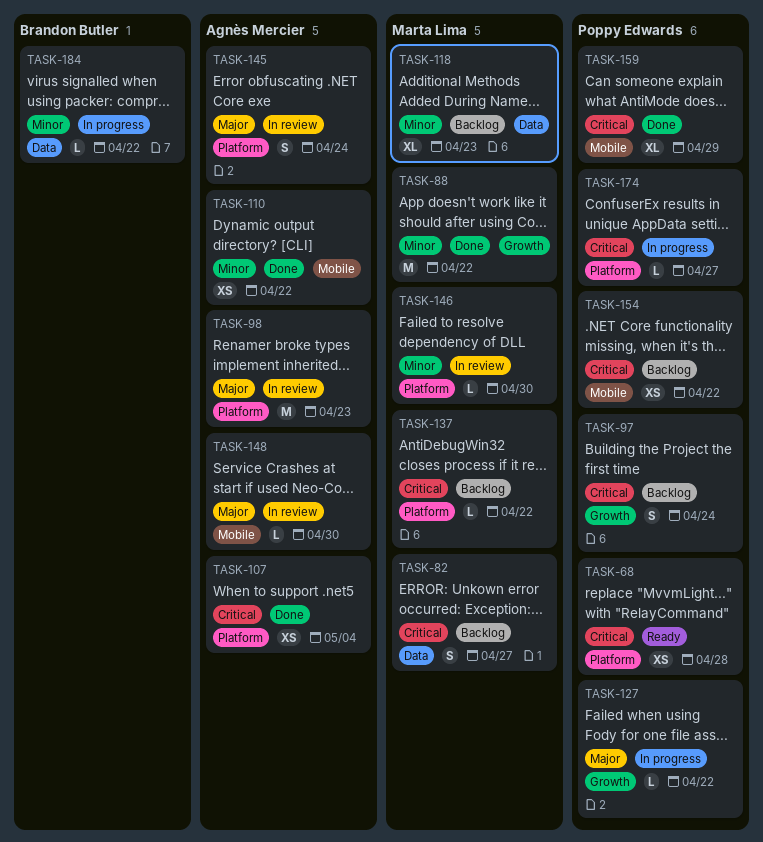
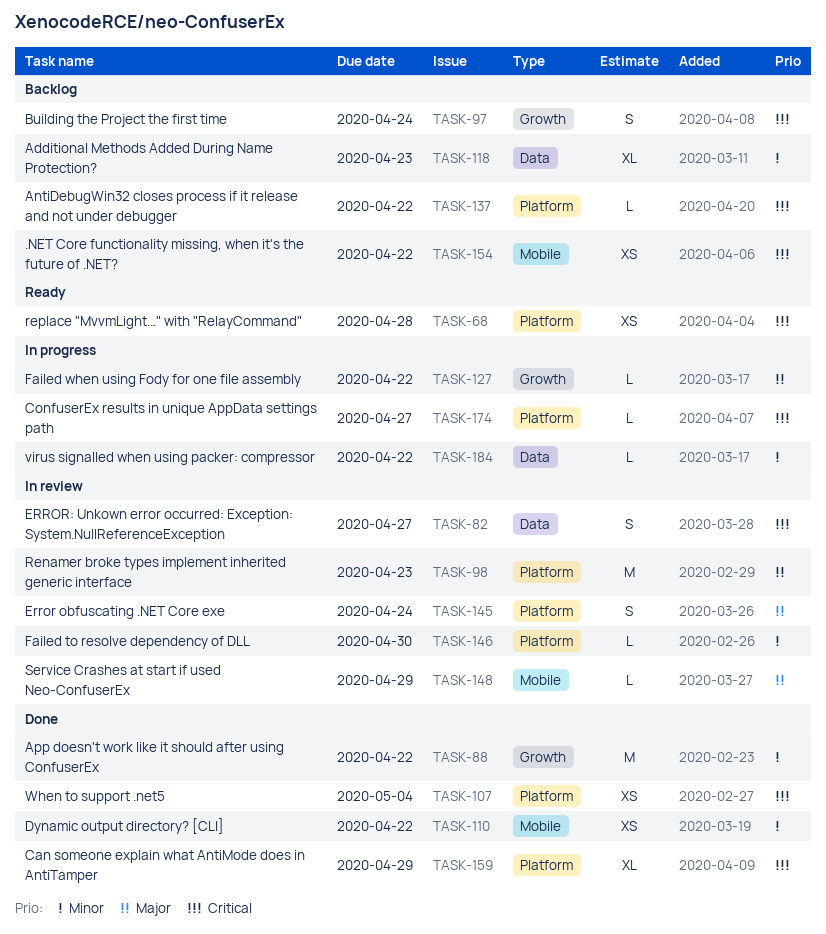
TASK-82, status: Backlog -> In review
TASK-148, due: Apr 30 -> Apr 29
TASK-159, label: Mobile -> Platform

